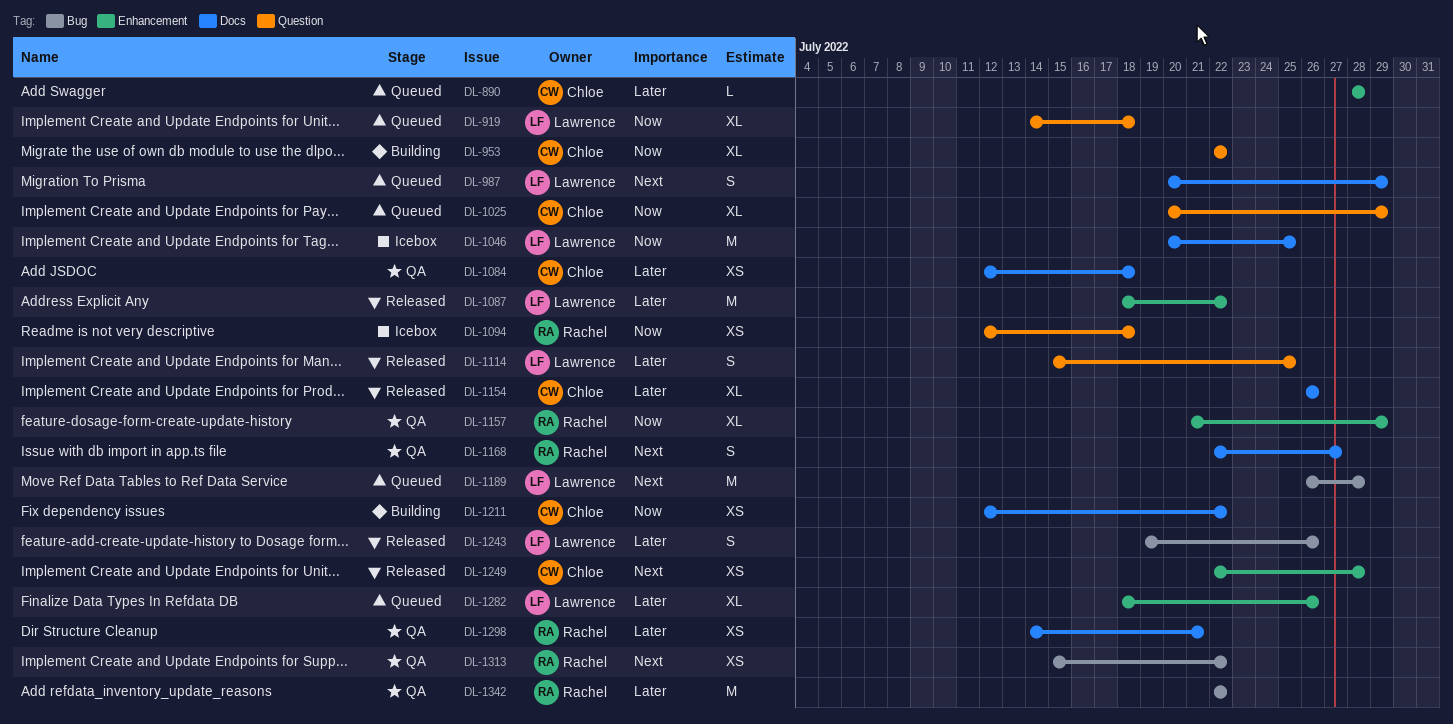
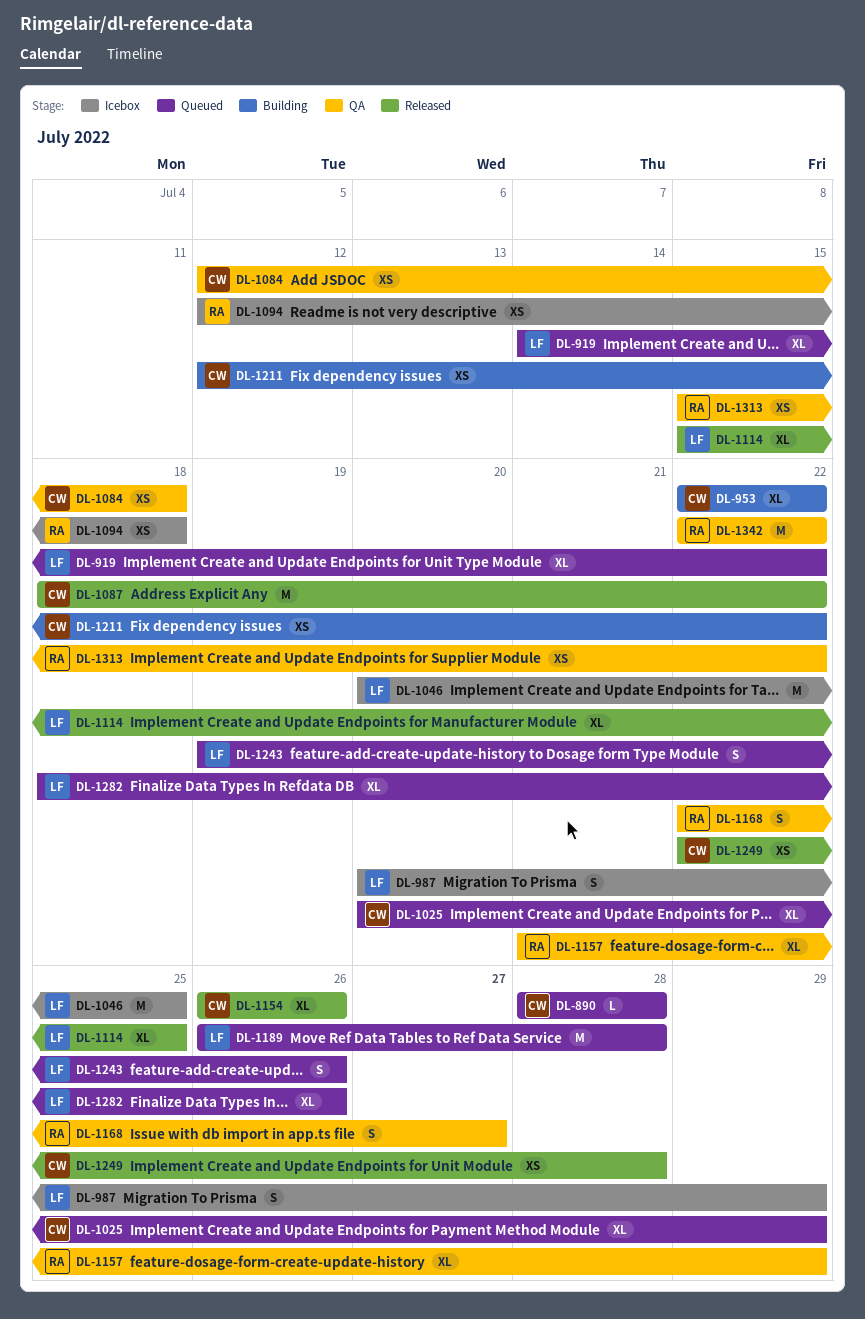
DL-919, due: Jul 18 -> Jul 22
DL-987, status: Queued -> Icebox
DL-1087, owner: Lawrence -> Chloe
DL-1114, estimate: S -> XL
DL-1243, status: Released -> Queued
DL-1298: present -> none

